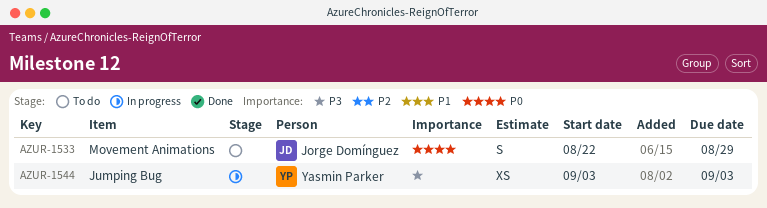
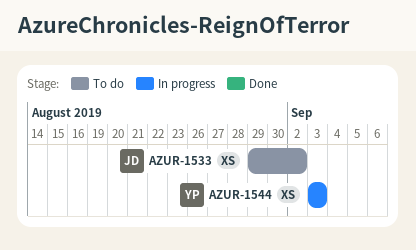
AZUR-1533, estimate: S -> XS
AZUR-1533, start: Aug 22 -> Aug 29
AZUR-1533, due: Aug 29 -> Sep 2

